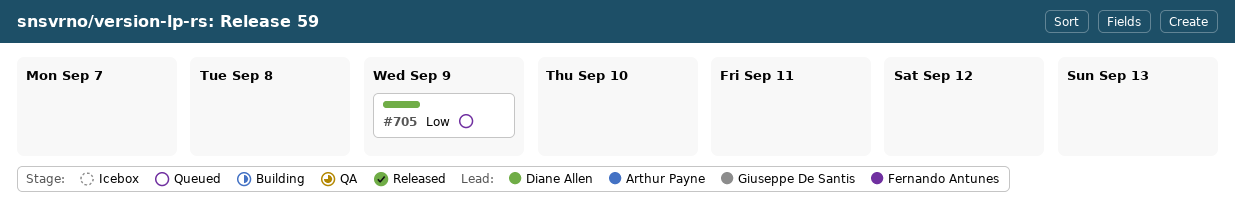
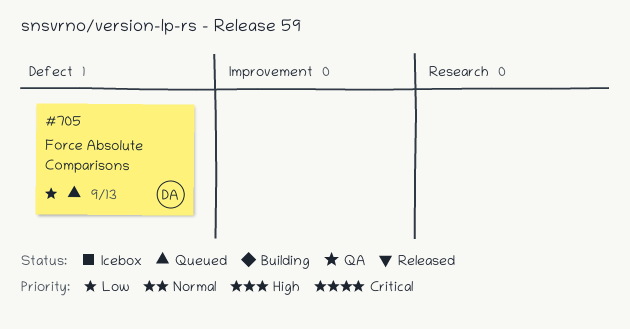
#705, due: Sep 9 -> Sep 13

